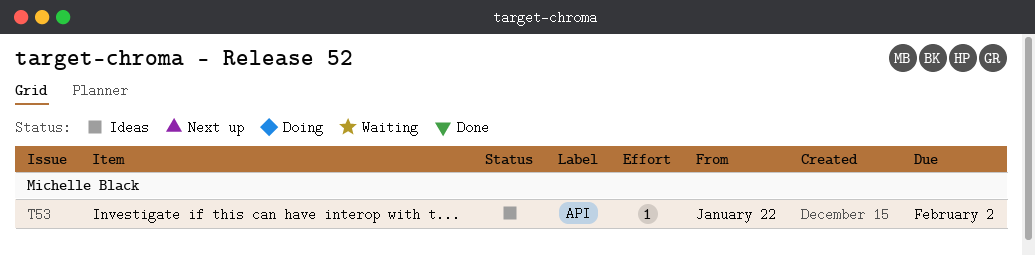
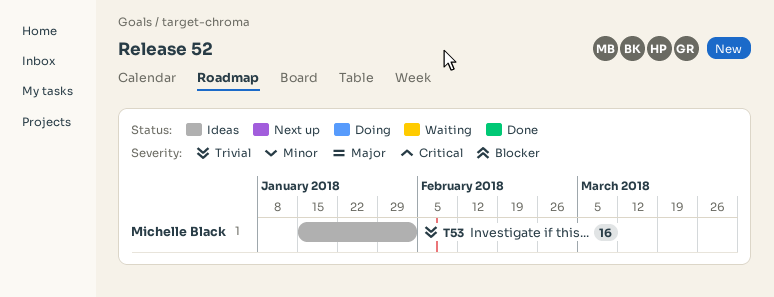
T53, estimate: 1 -> 16
T53, start: Jan 22 -> Jan 15

